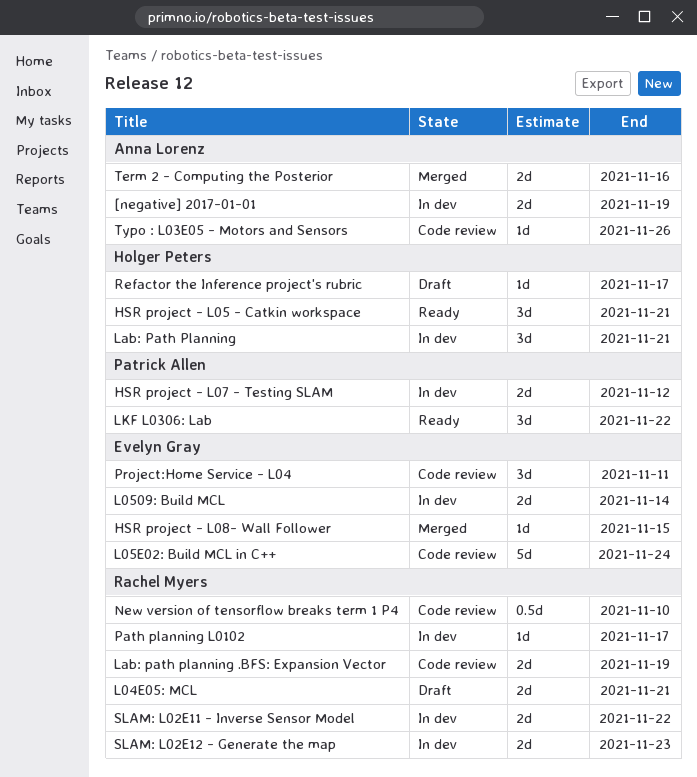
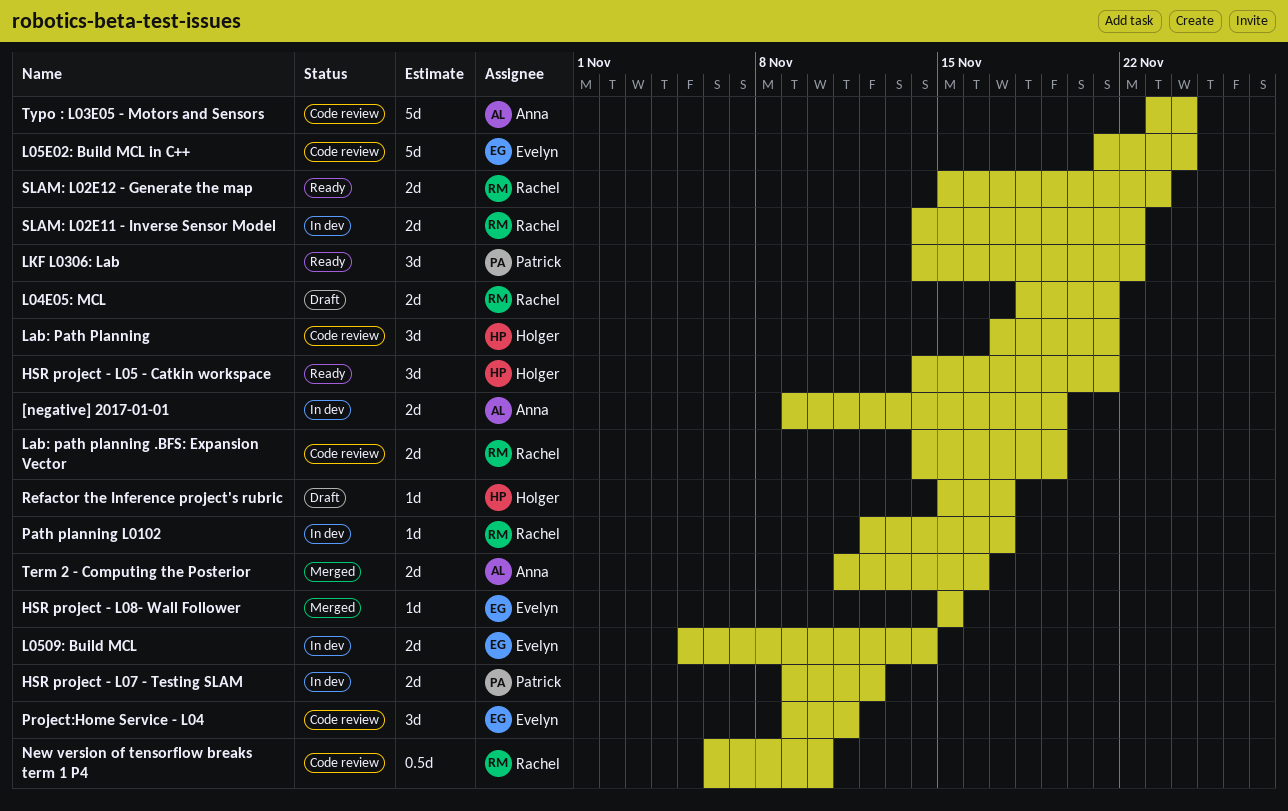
Lab: Path Planning, status: In dev -> Code review
SLAM: L02E12 - Generate the map, status: In dev -> Ready
Typo : L03E05 - Motors and Sensors, estimate: 1d -> 5d
Typo : L03E05 - Motors and Sensors, due: Nov 26 -> Nov 24

